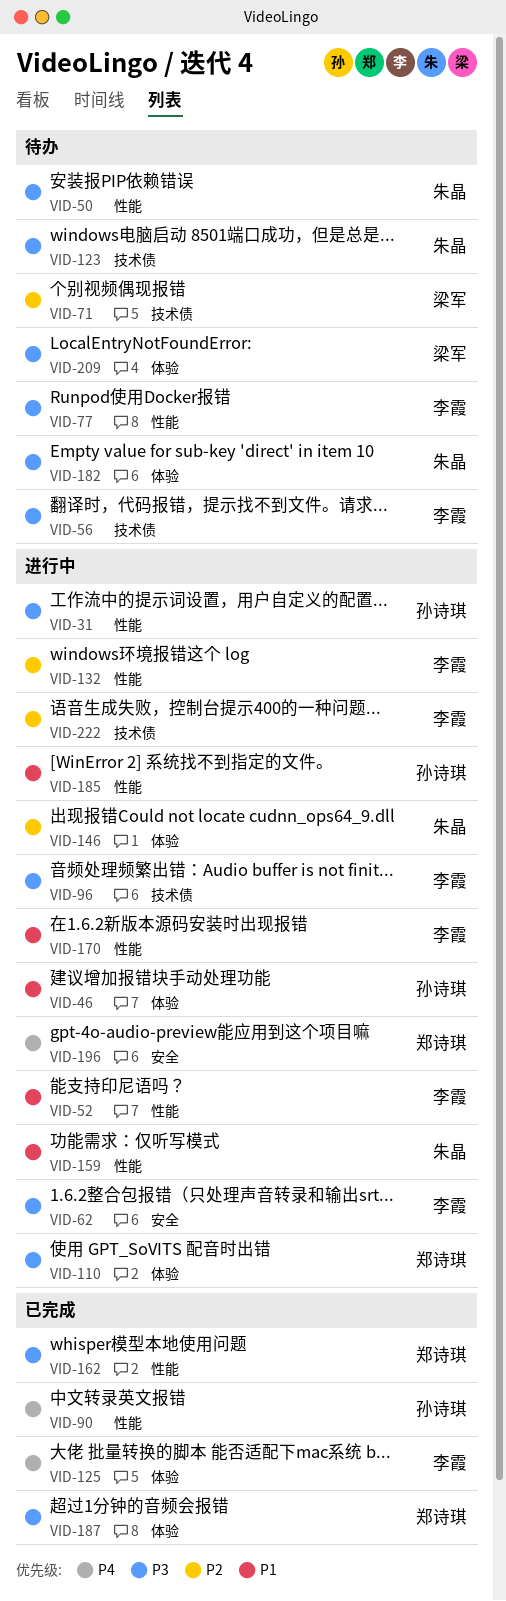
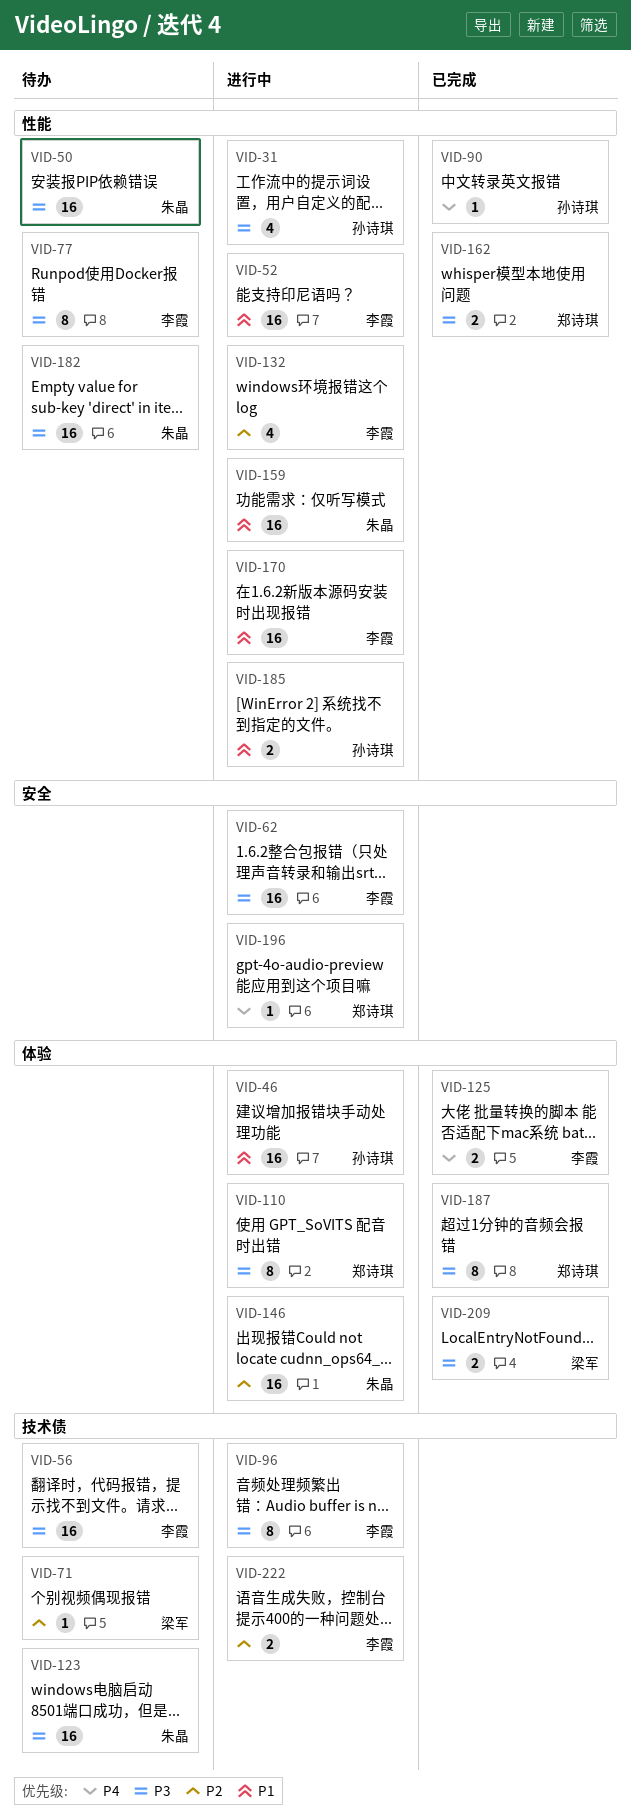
VID-182, label: 体验 -> 性能
VID-209, status: 待办 -> 已完成

